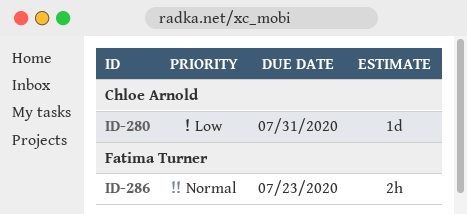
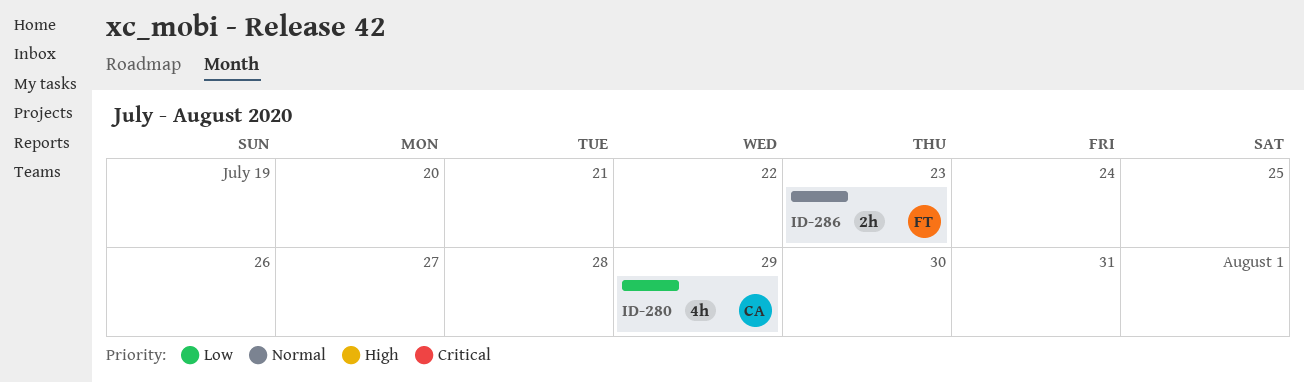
ID-280, estimate: 1d -> 4h
ID-280, due: Jul 31 -> Jul 29

